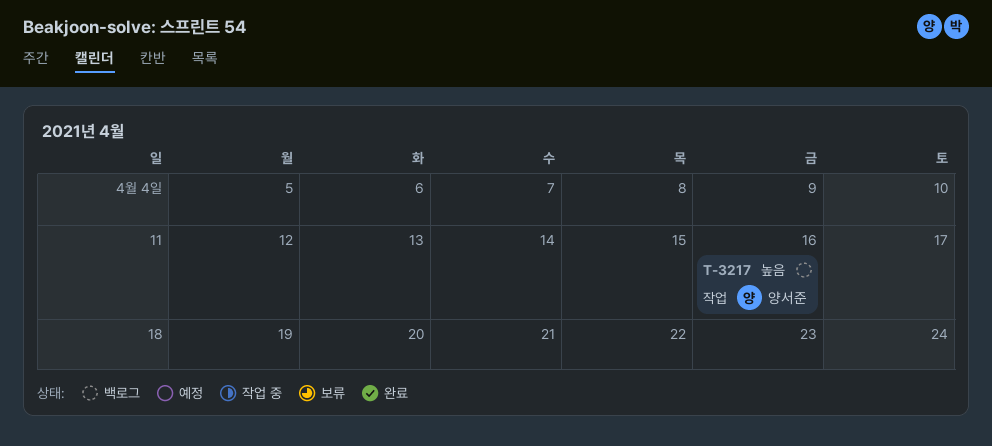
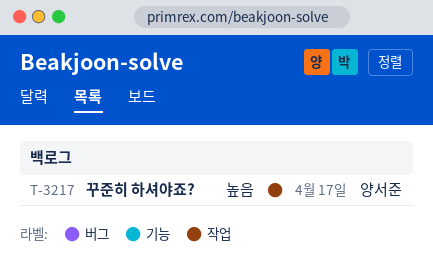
T-3217, due: Apr 16 -> Apr 17

